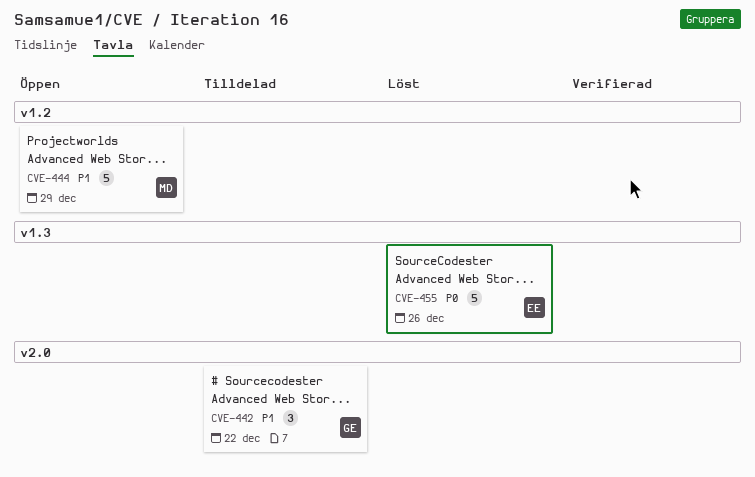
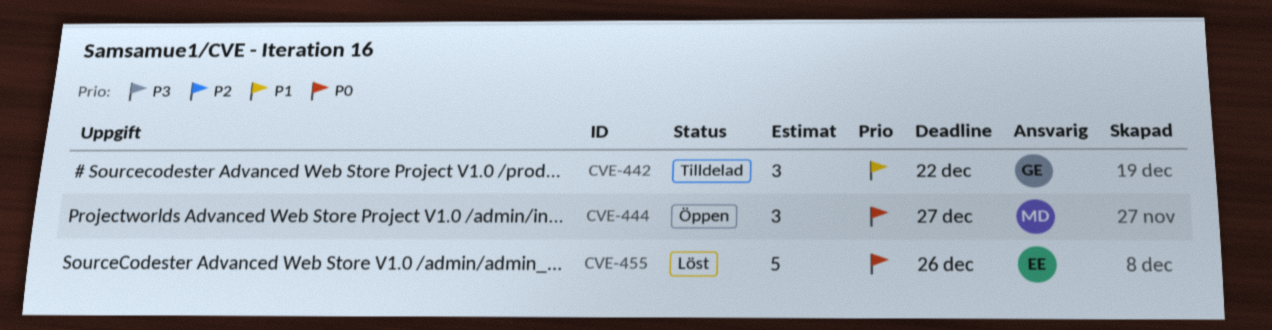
CVE-444, priority: P1 -> P0
CVE-444, estimate: 5 -> 3
CVE-444, due: Dec 29 -> Dec 27

